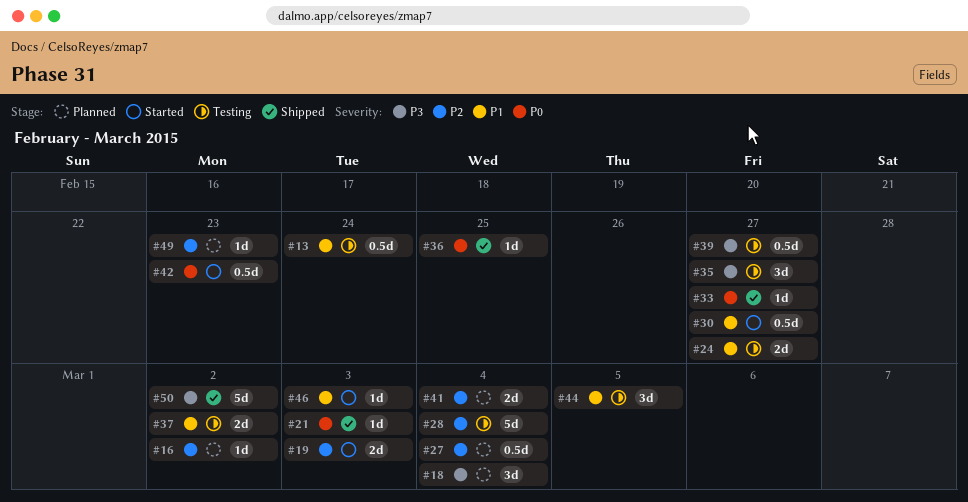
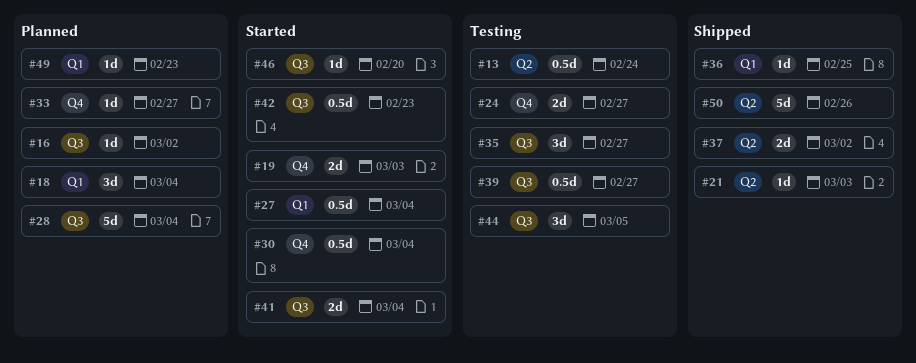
#27, status: Planned -> Started
#28, status: Testing -> Planned
#30, due: Feb 27 -> Mar 4
#33, status: Shipped -> Planned
#37, status: Testing -> Shipped
#41, status: Planned -> Started
#46, due: Mar 3 -> Feb 20
#50, due: Mar 2 -> Feb 26

